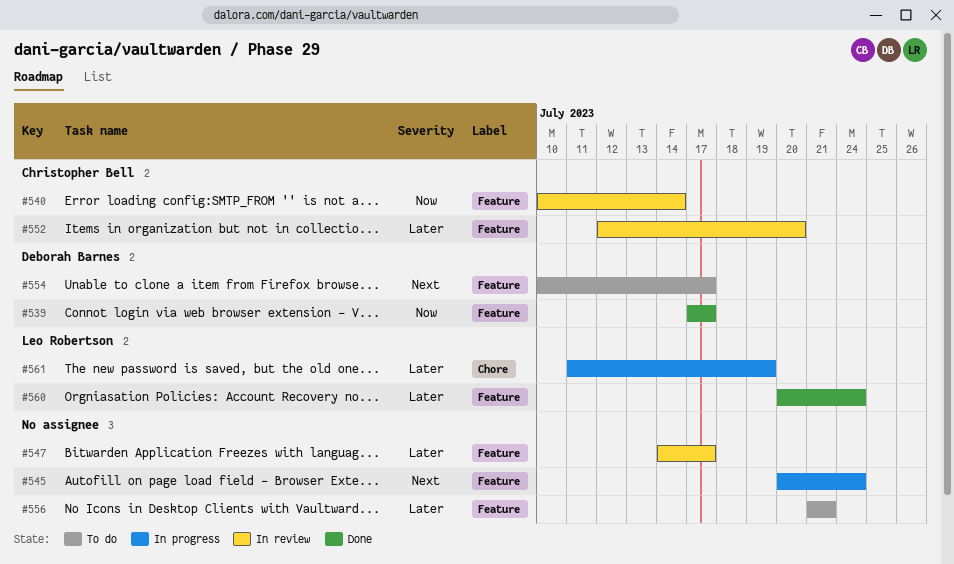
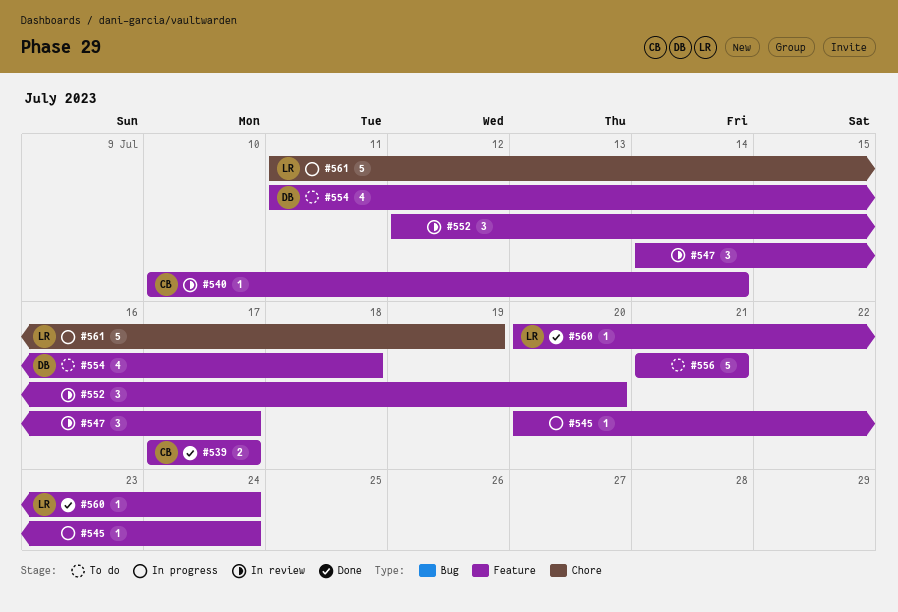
#539, owner: Deborah Barnes -> Christopher Bell
#552, owner: Christopher Bell -> none
#554, start: Jul 10 -> Jul 11
#554, due: Jul 17 -> Jul 18

